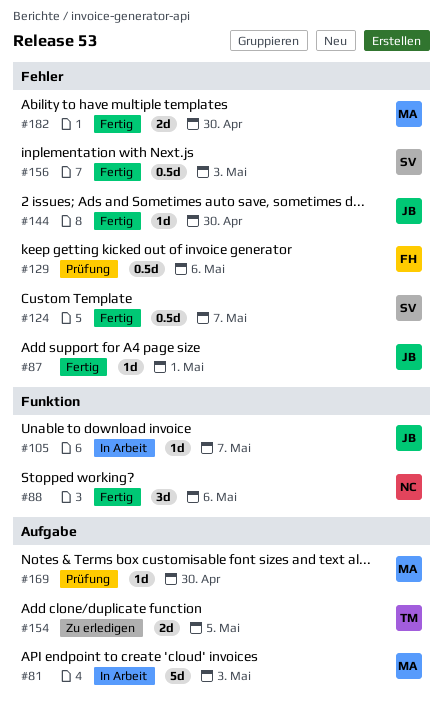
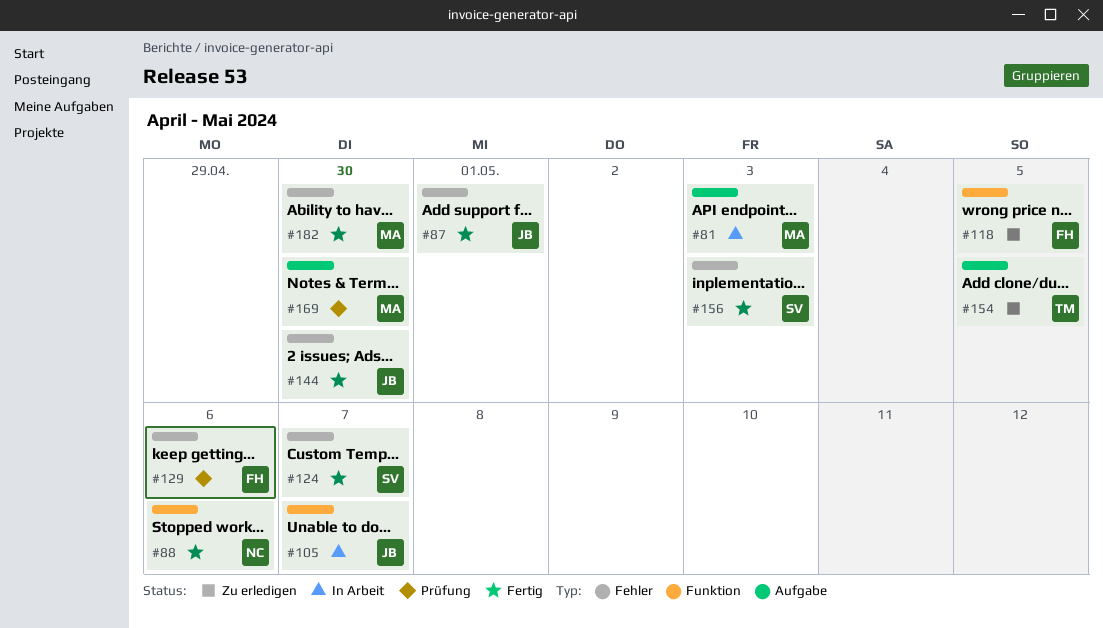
#118: none -> present

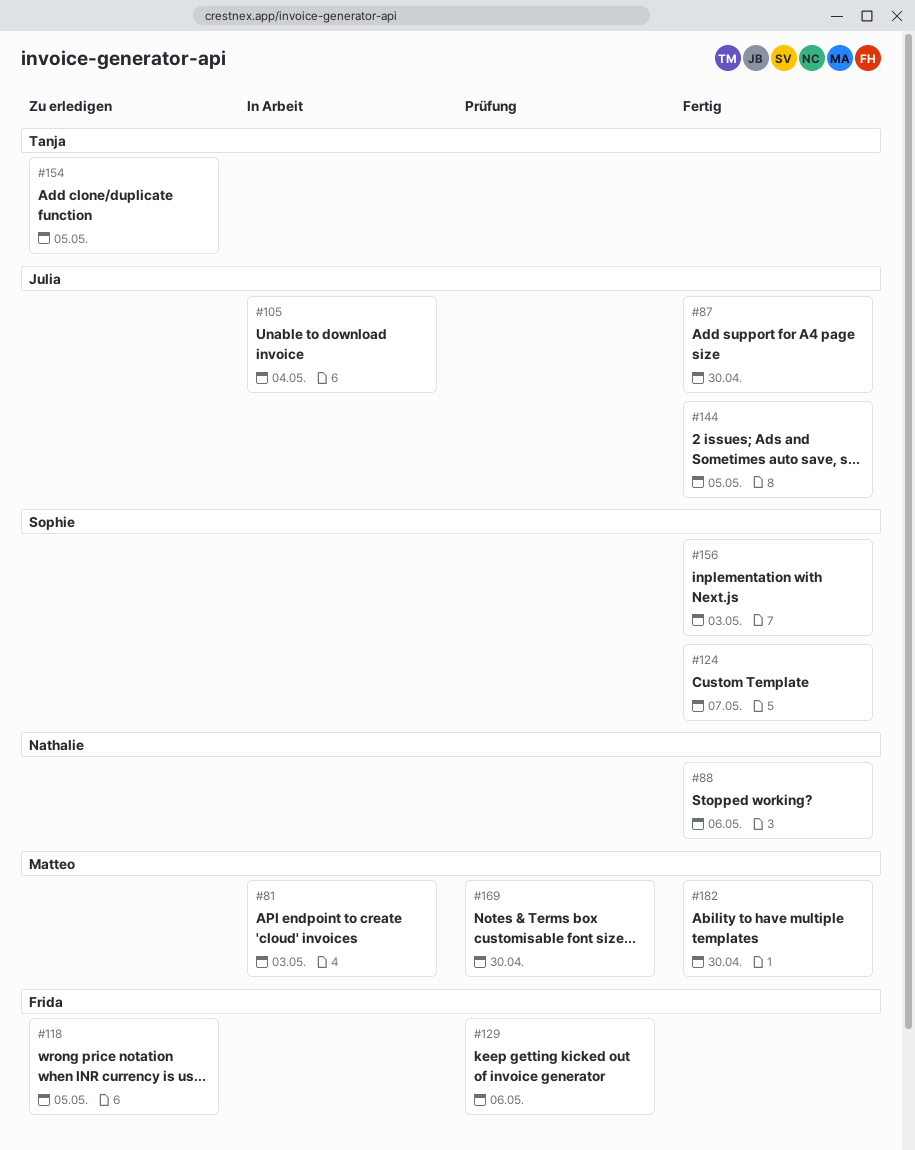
#87, due: May 1 -> Apr 30
#105, due: May 7 -> May 4
#144, due: Apr 30 -> May 5

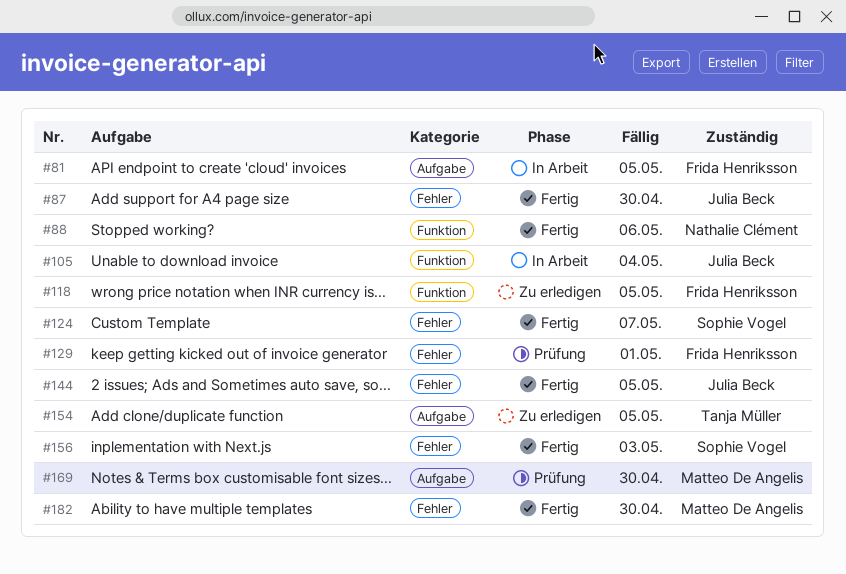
#81, owner: Matteo De Angelis -> Frida Henriksson
#81, due: May 3 -> May 5
#129, due: May 6 -> May 1

